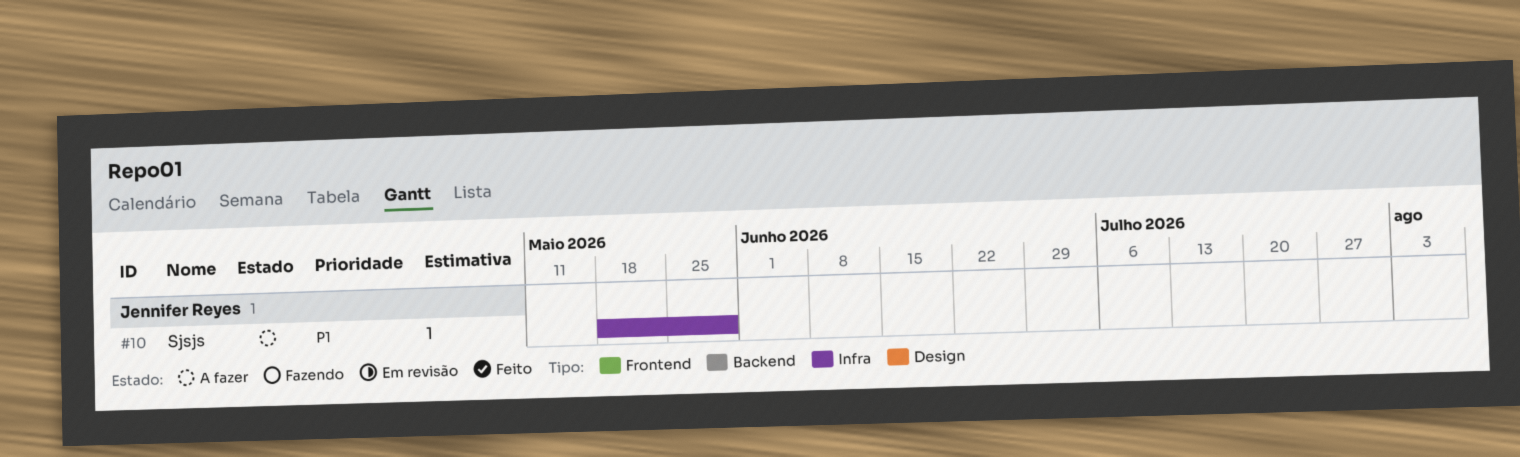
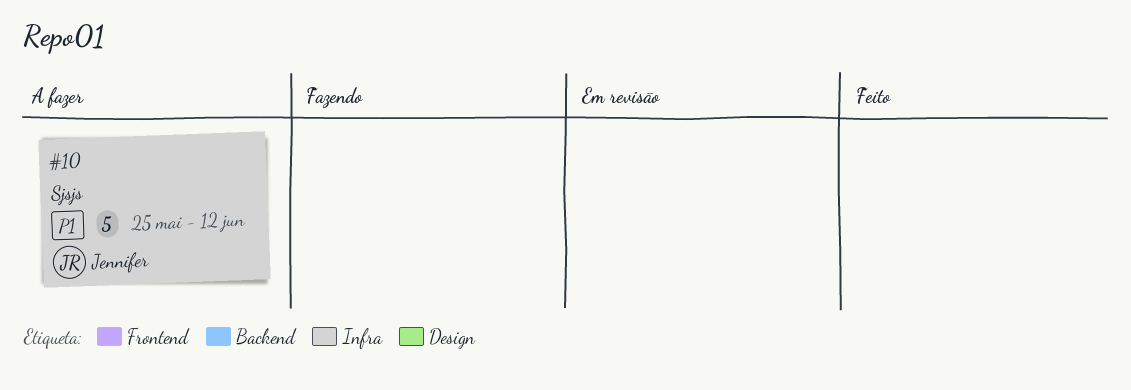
#10, estimate: 1 -> 5
#10, start: May 18 -> May 25
#10, due: May 29 -> Jun 12

